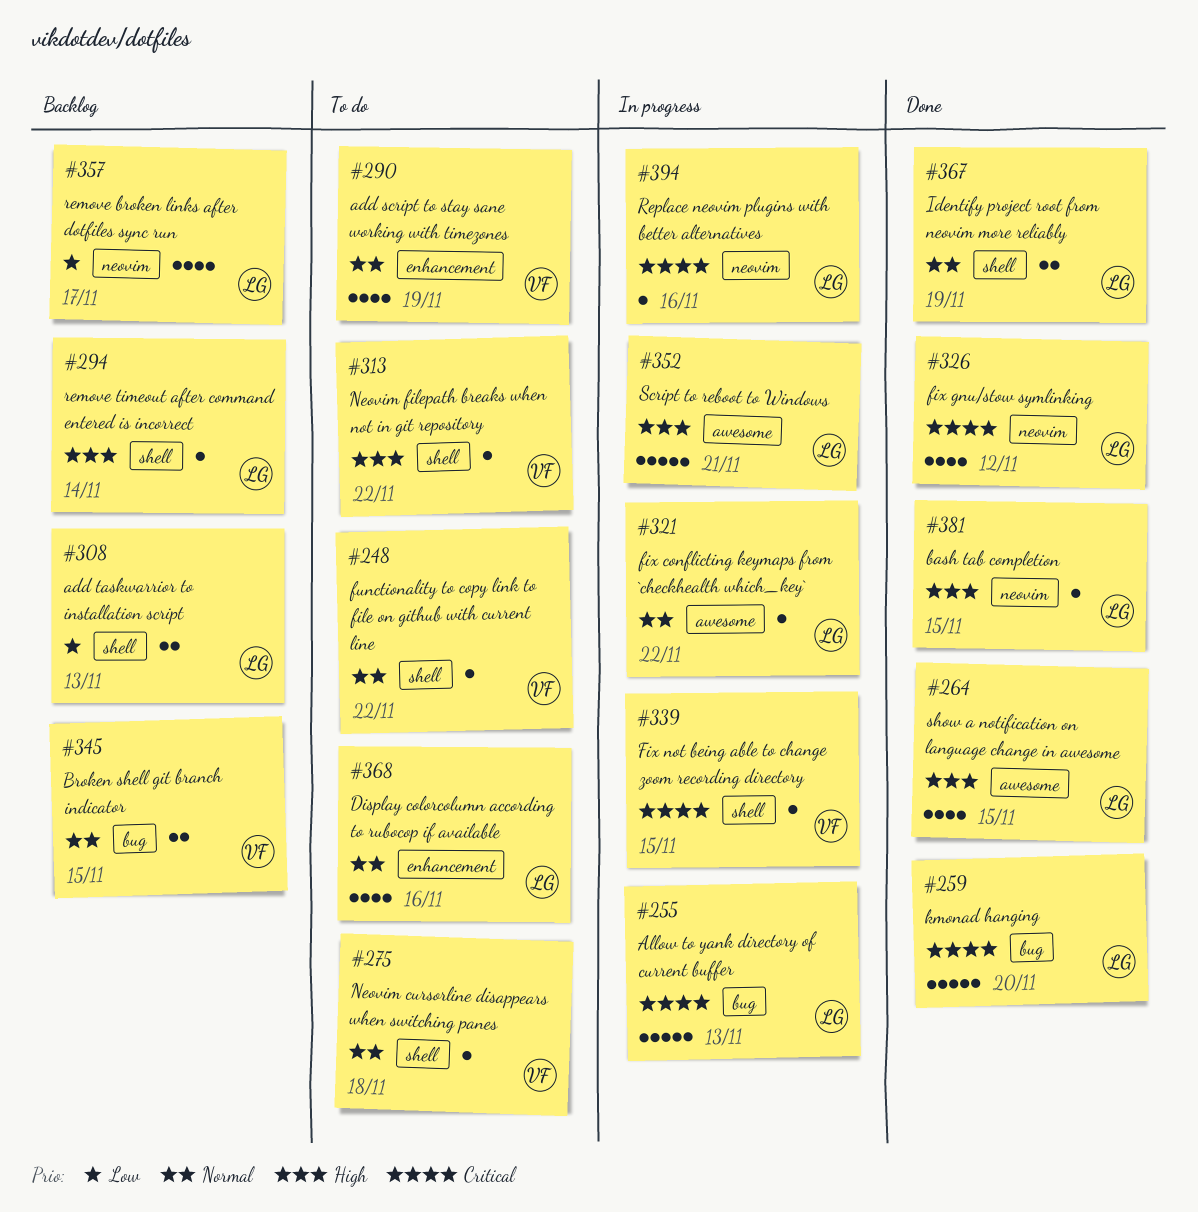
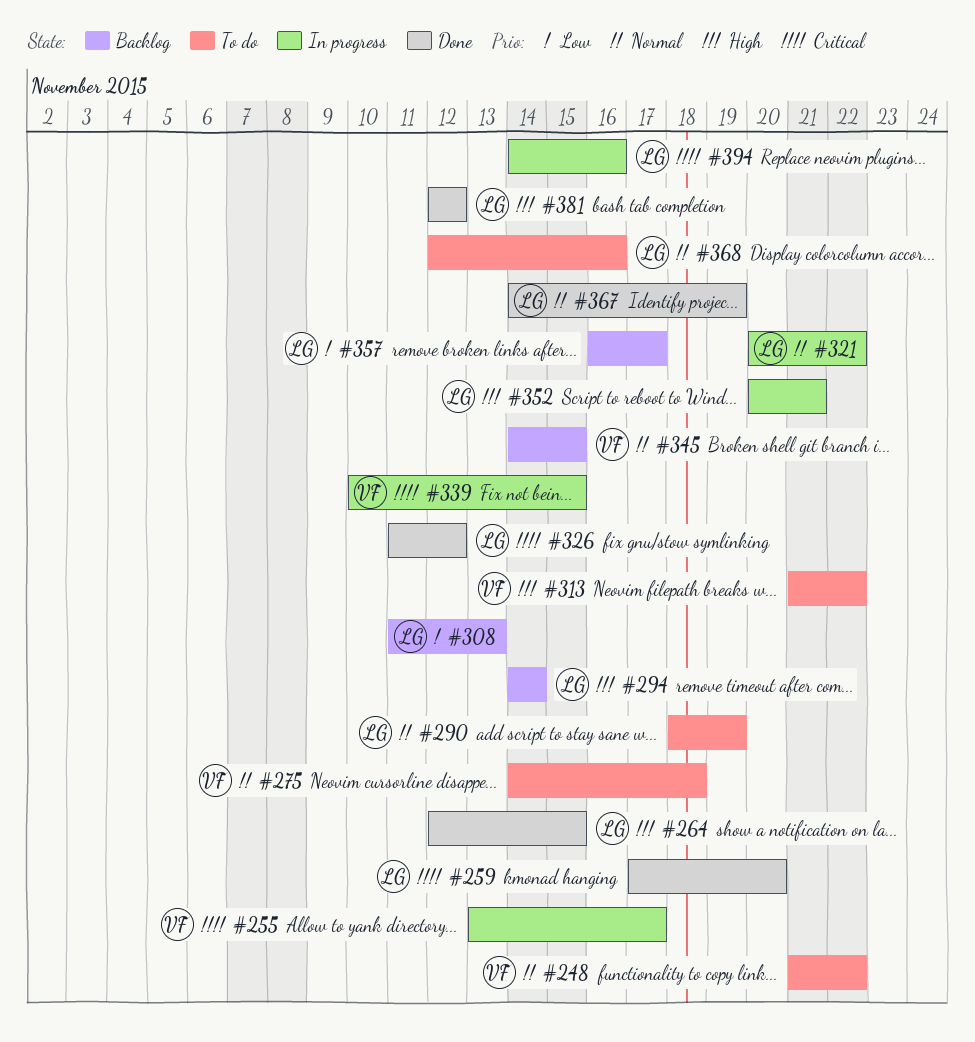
#255, owner: LG -> VF
#255, due: Nov 13 -> Nov 17
#290, owner: VF -> LG
#381, due: Nov 15 -> Nov 12

